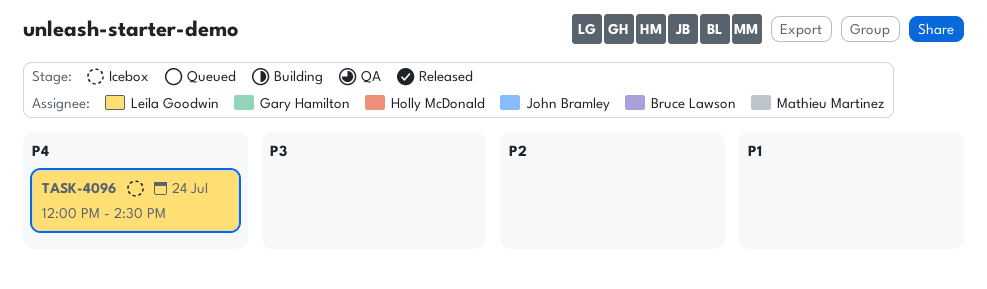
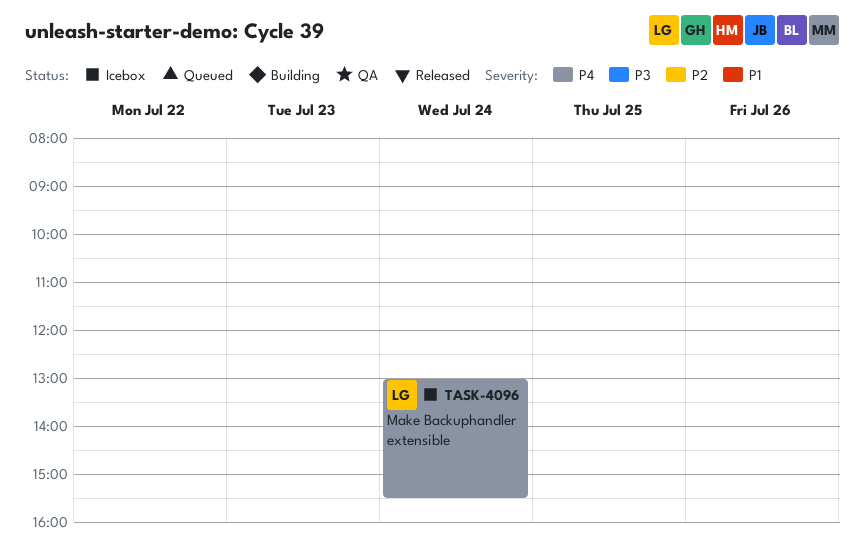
TASK-4096, begins: 12:00 -> 13:00
TASK-4096, ends: 14:30 -> 15:30

